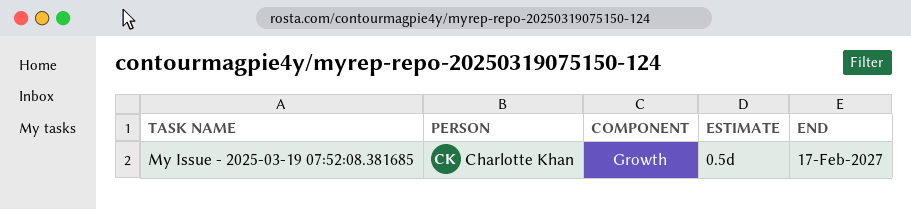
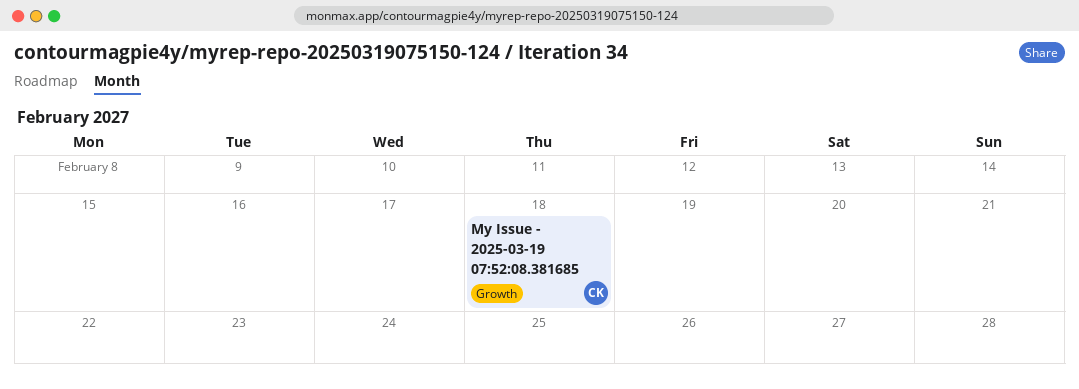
My Issue - 2025-03-19 07:52:08.381685, due: Feb 17 -> Feb 18

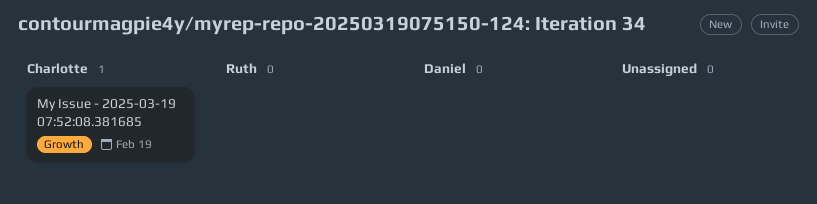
My Issue - 2025-03-19 07:52:08.381685, due: Feb 18 -> Feb 19

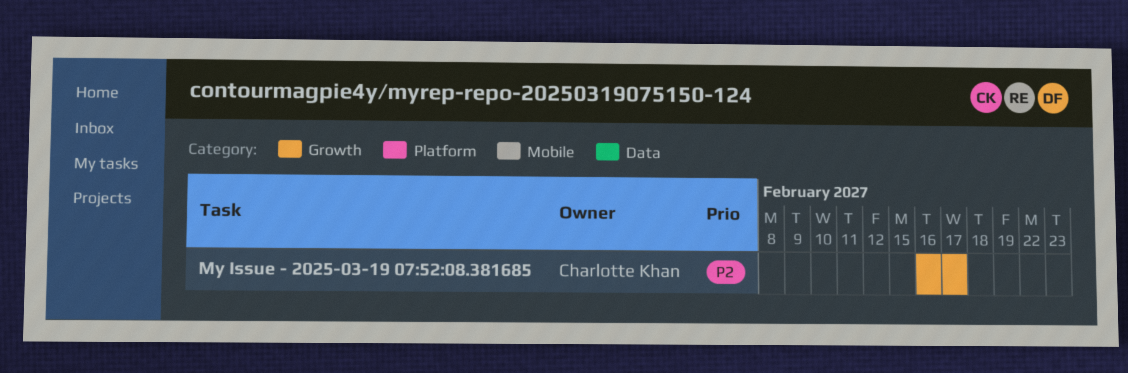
My Issue - 2025-03-19 07:52:08.381685, due: Feb 19 -> Feb 17

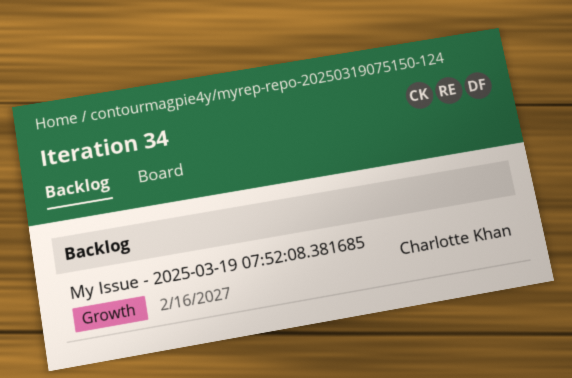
My Issue - 2025-03-19 07:52:08.381685, due: Feb 17 -> Feb 16

